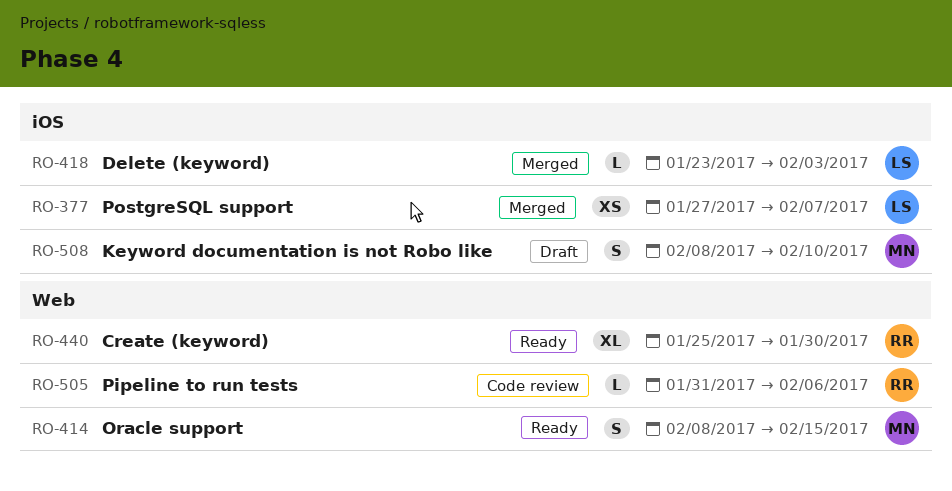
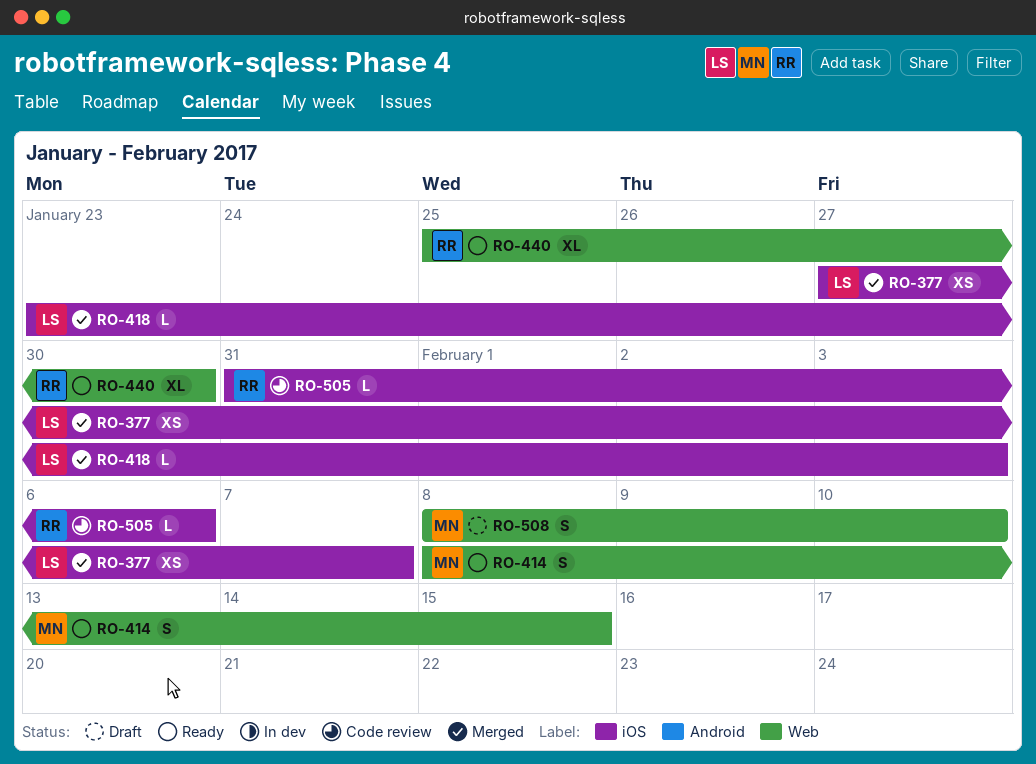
RO-505, label: Web -> iOS
RO-508, label: iOS -> Web

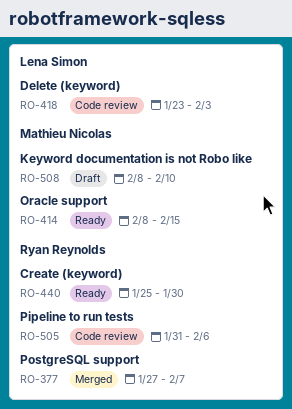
RO-377, owner: Lena Simon -> Ryan Reynolds
RO-418, status: Merged -> Code review

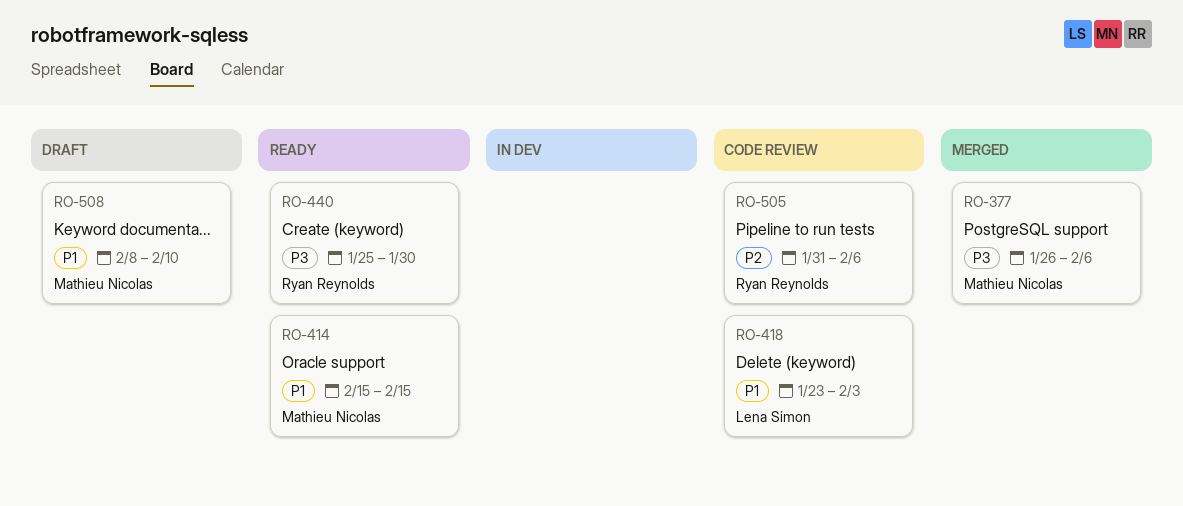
RO-377, owner: Ryan Reynolds -> Mathieu Nicolas
RO-377, start: Jan 27 -> Jan 26
RO-377, due: Feb 7 -> Feb 6
RO-414, start: Feb 8 -> Feb 15

